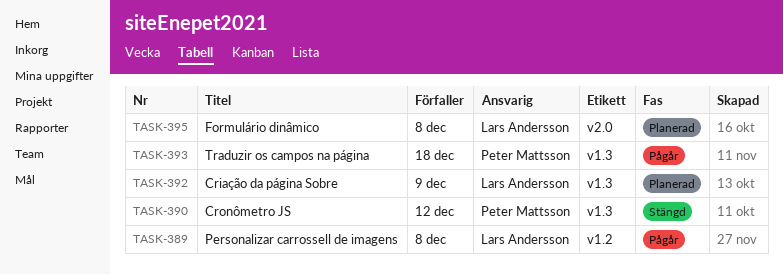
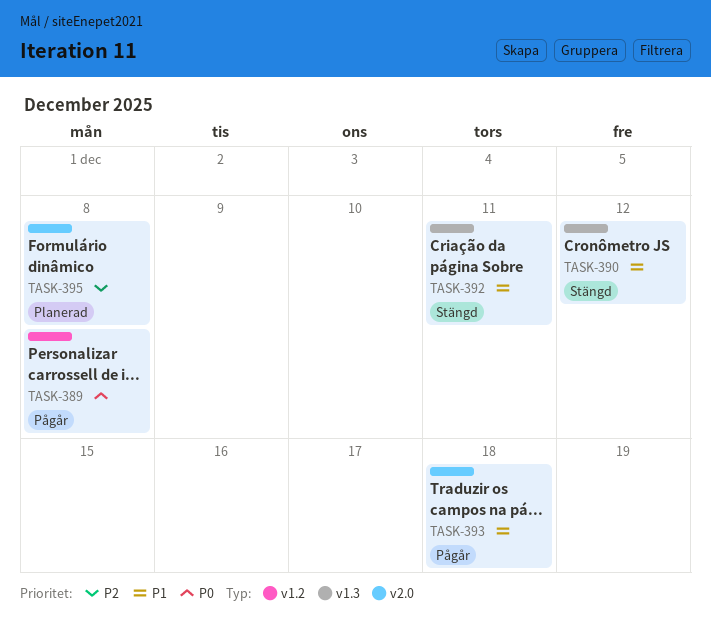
TASK-392, status: Planerad -> Stängd
TASK-392, due: Dec 9 -> Dec 11
TASK-393, label: v1.3 -> v2.0

